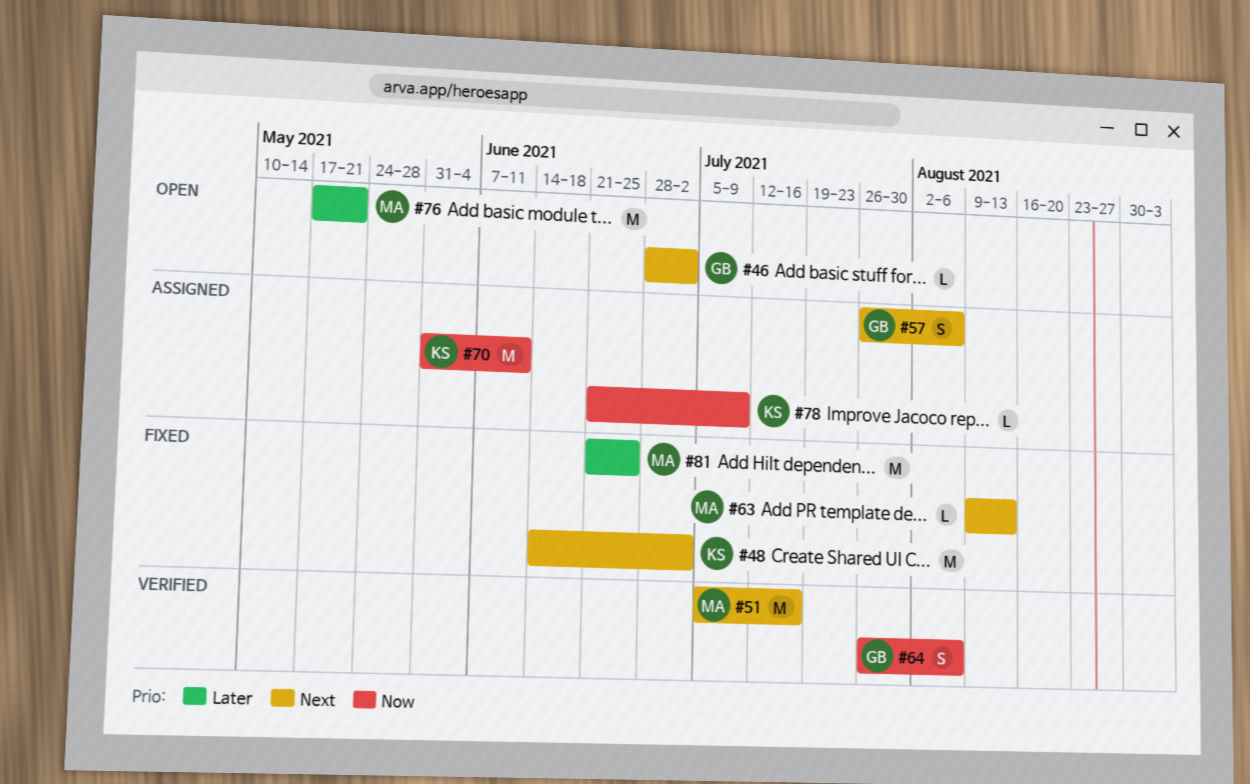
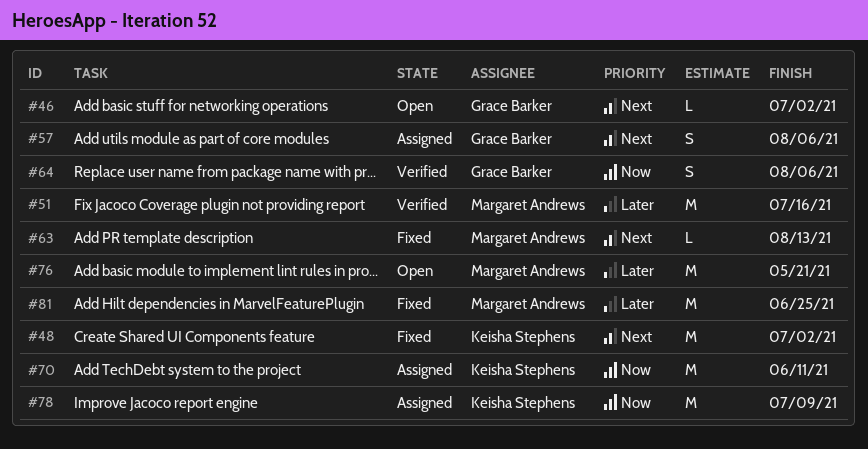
#51, priority: Next -> Later
#78, estimate: L -> M

